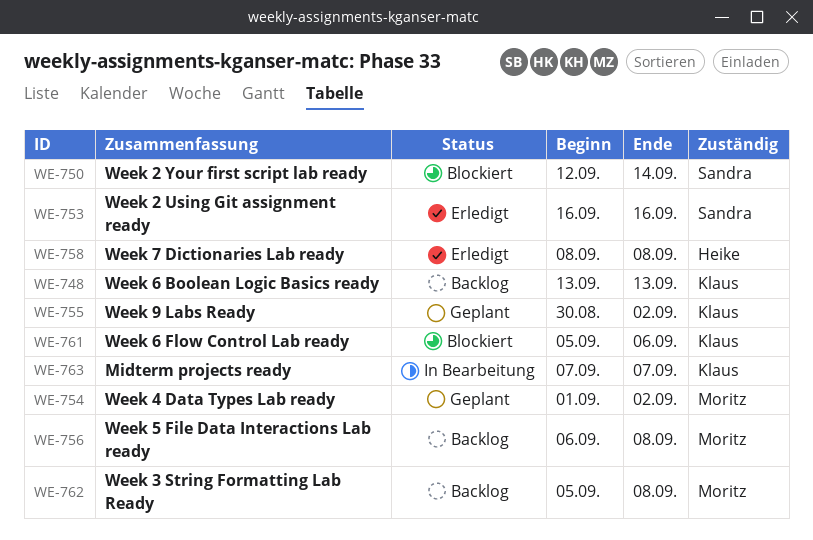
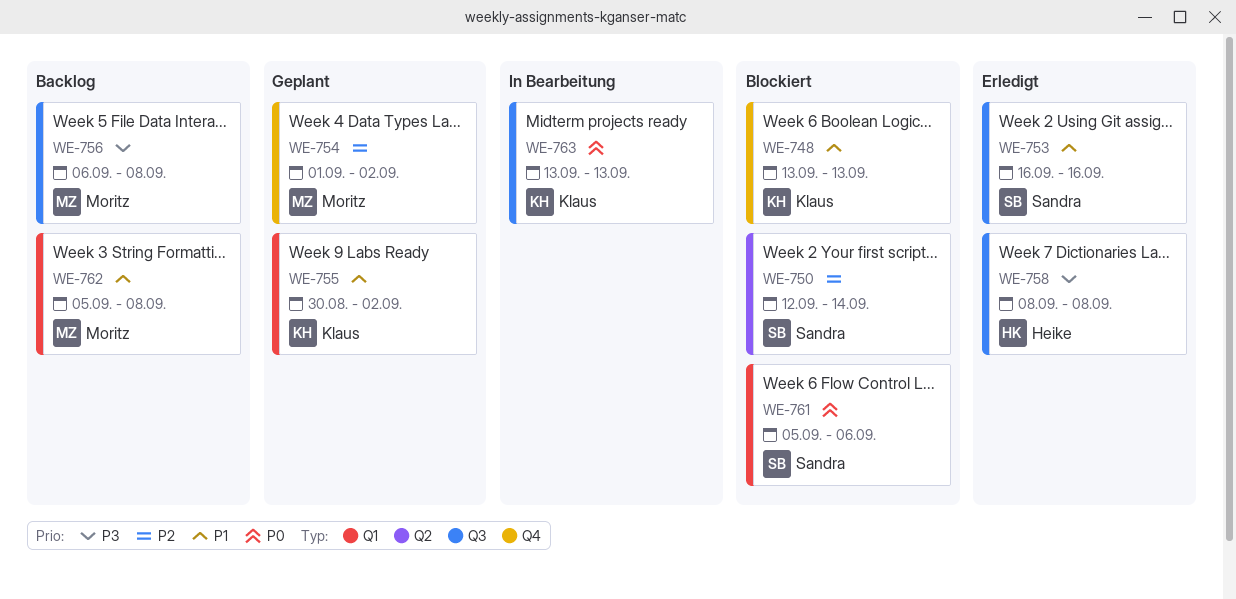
WE-748, status: Backlog -> Blockiert
WE-761, owner: Klaus -> Sandra
WE-763, start: Sep 7 -> Sep 13
WE-763, due: Sep 7 -> Sep 13

